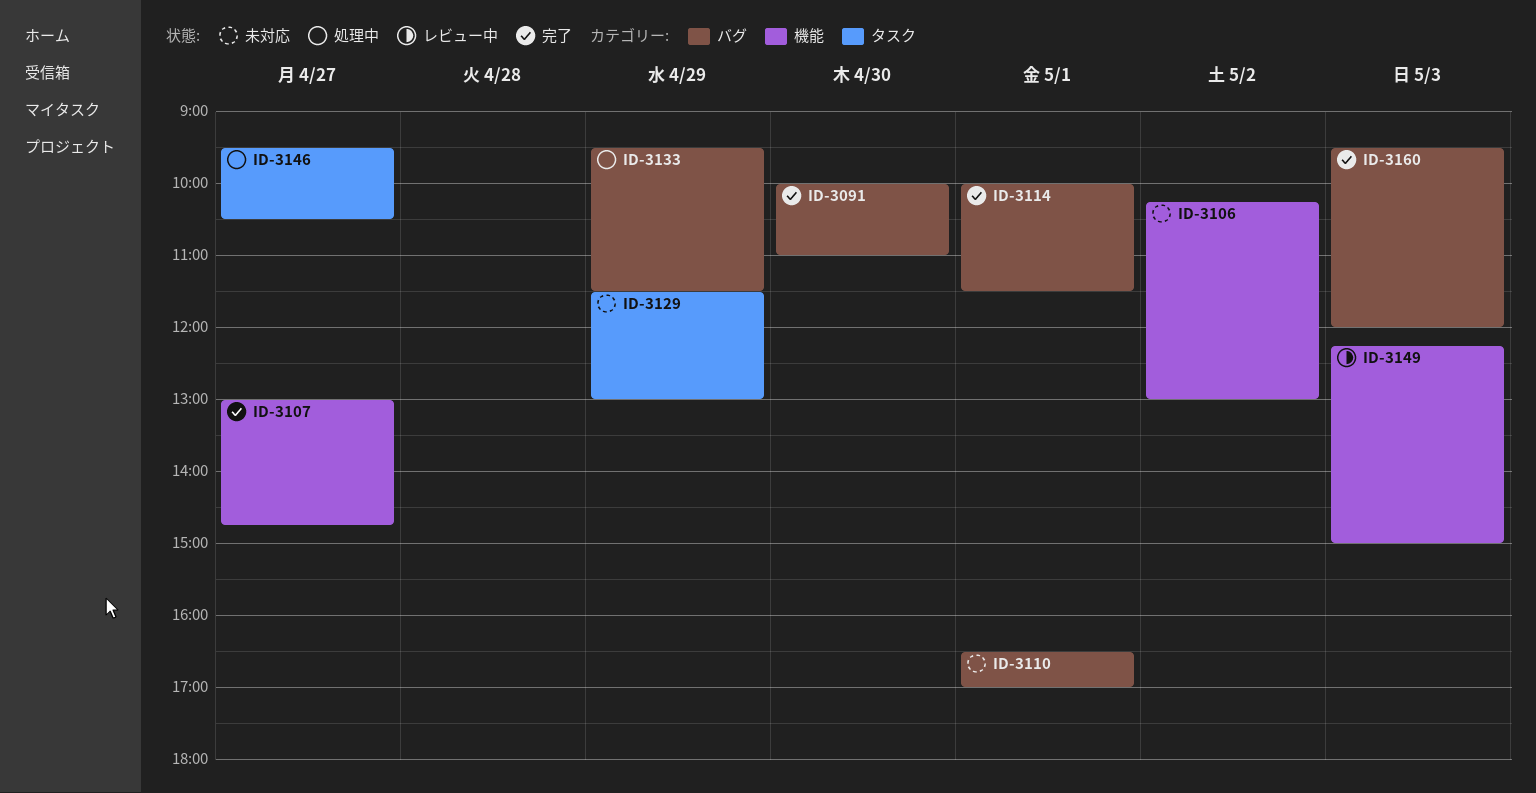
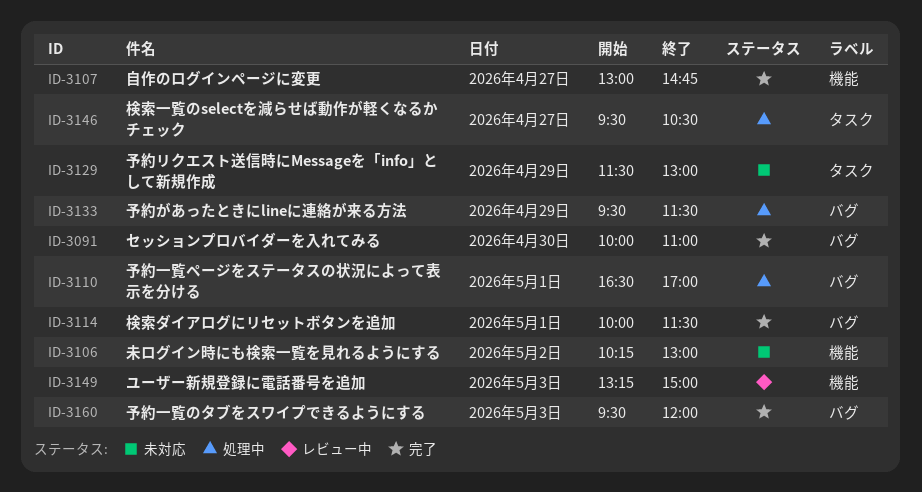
ID-3110, status: 未対応 -> 処理中
ID-3149, begins: 12:15 -> 13:15

